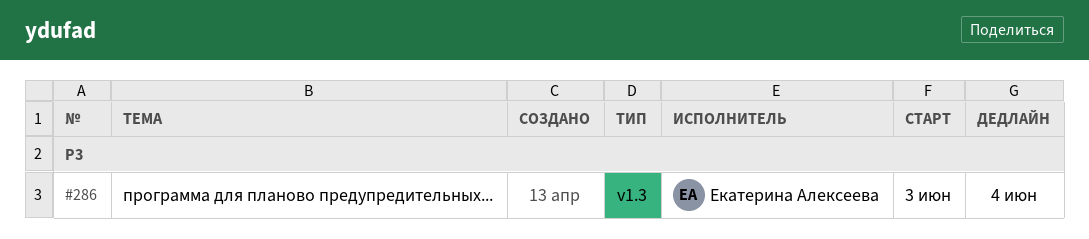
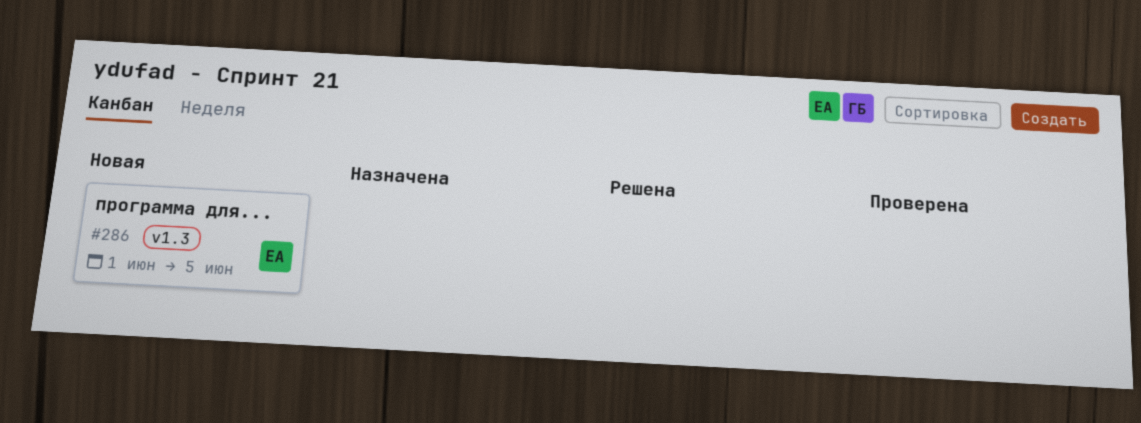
#286, start: Jun 3 -> Jun 1
#286, due: Jun 4 -> Jun 5

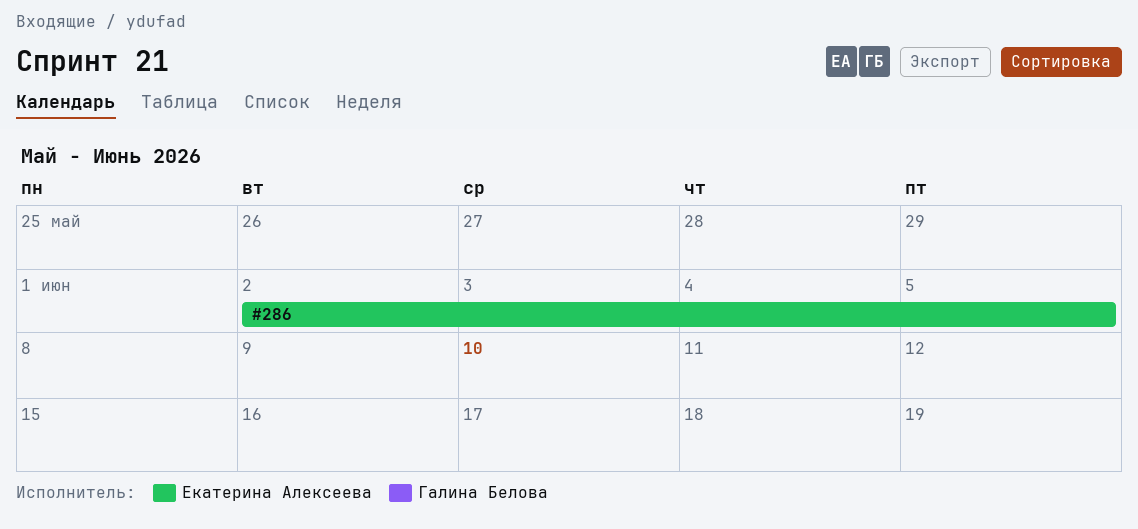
#286, start: Jun 1 -> Jun 2

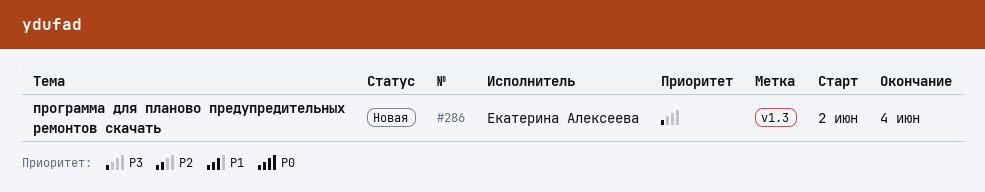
#286, due: Jun 5 -> Jun 4

